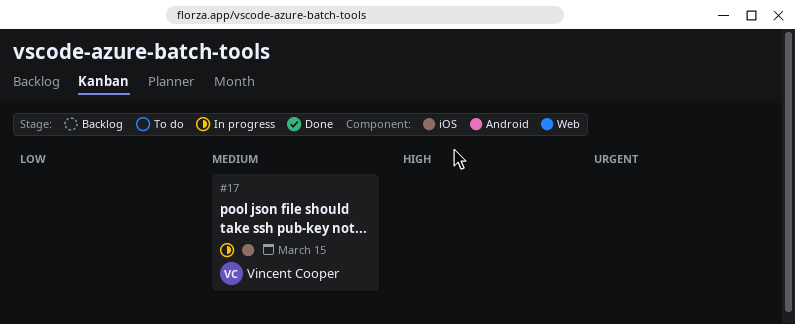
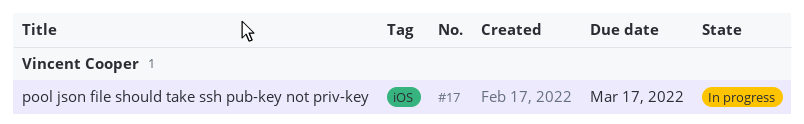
#17, due: Mar 15 -> Mar 17

